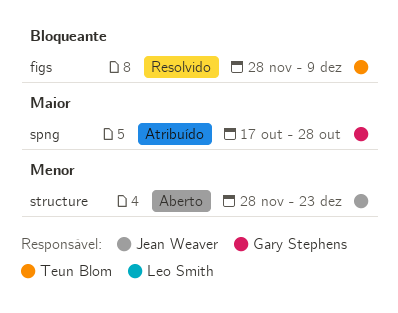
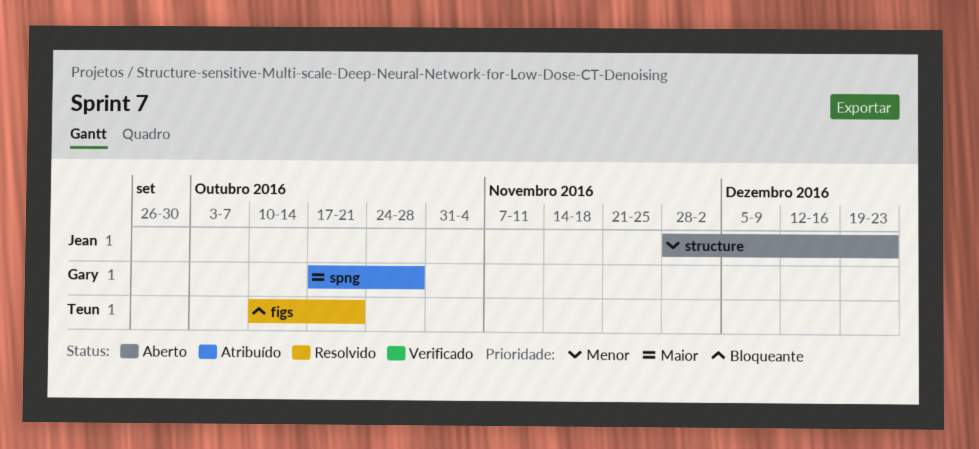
figs, start: Nov 28 -> Oct 10
figs, due: Dec 9 -> Oct 21

